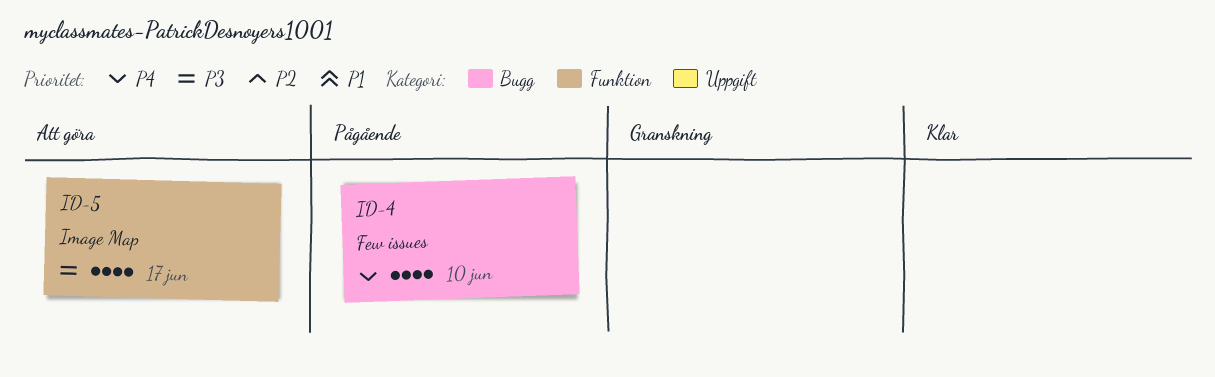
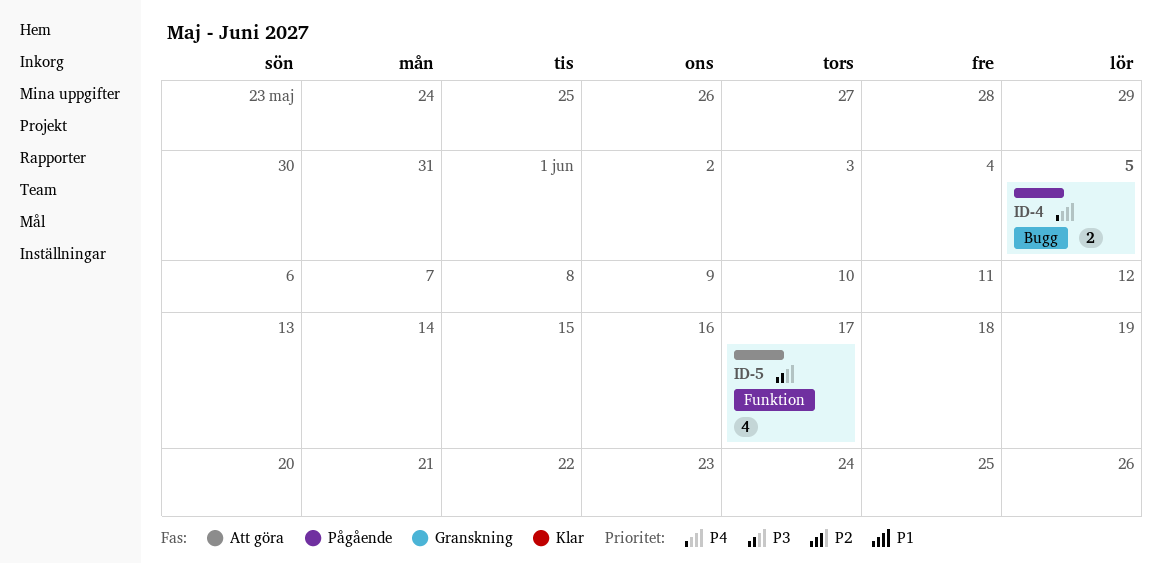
ID-4, estimate: 4 -> 2
ID-4, due: Jun 10 -> Jun 5

